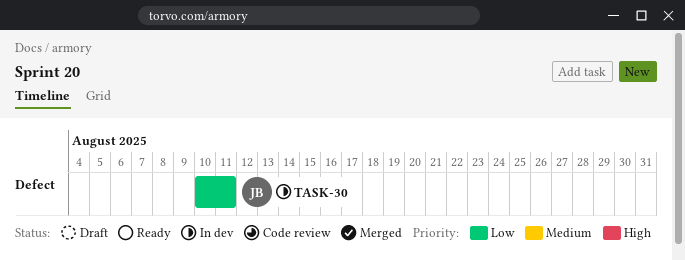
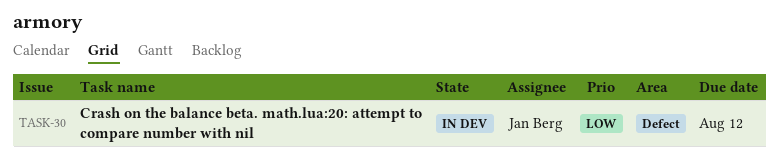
TASK-30, due: Aug 11 -> Aug 12

